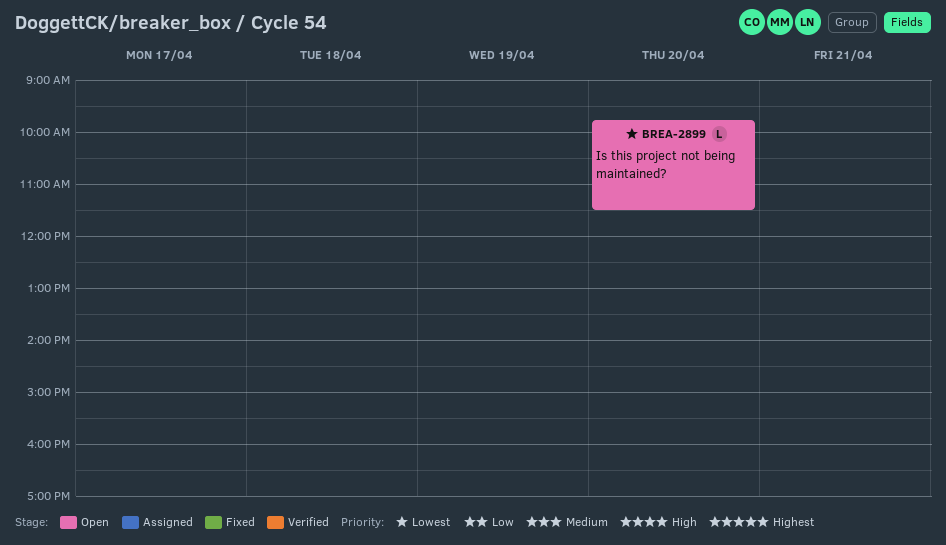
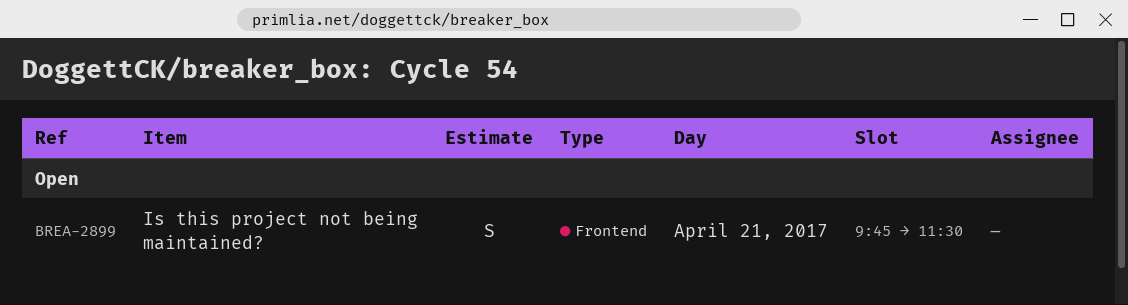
BREA-2899, estimate: L -> S
BREA-2899, day: Apr 20 -> Apr 21

